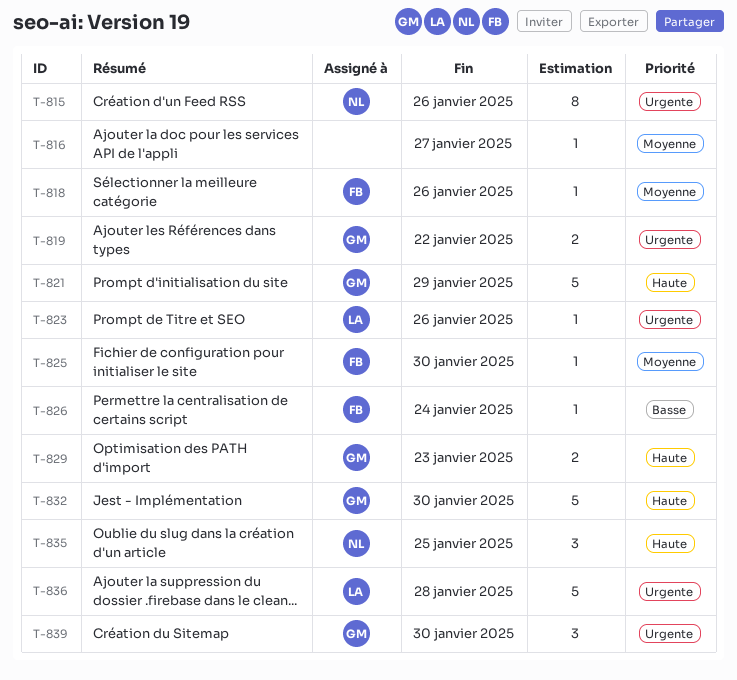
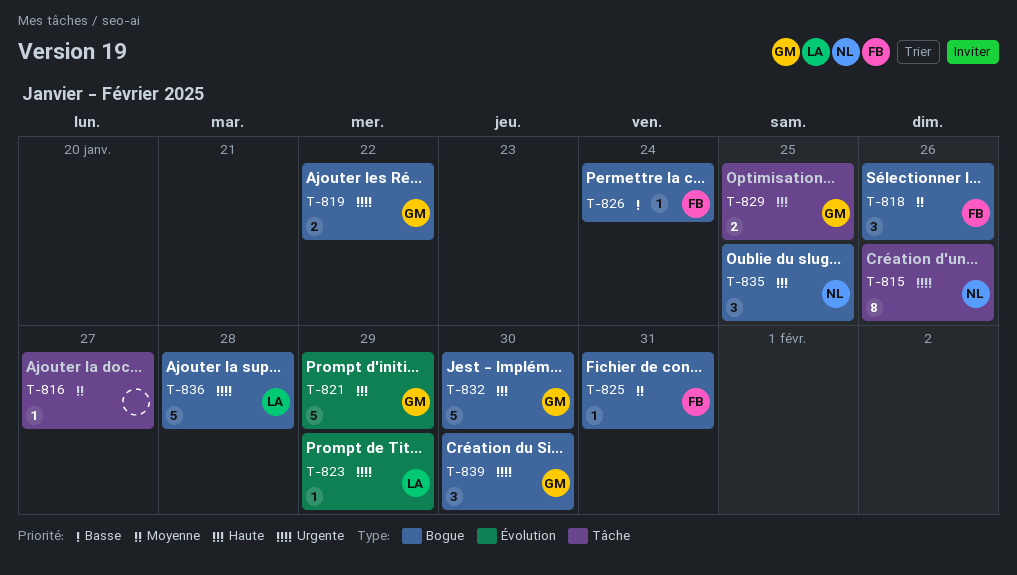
T-818, estimate: 1 -> 3
T-823, due: Jan 26 -> Jan 29
T-825, due: Jan 30 -> Jan 31
T-829, due: Jan 23 -> Jan 25

